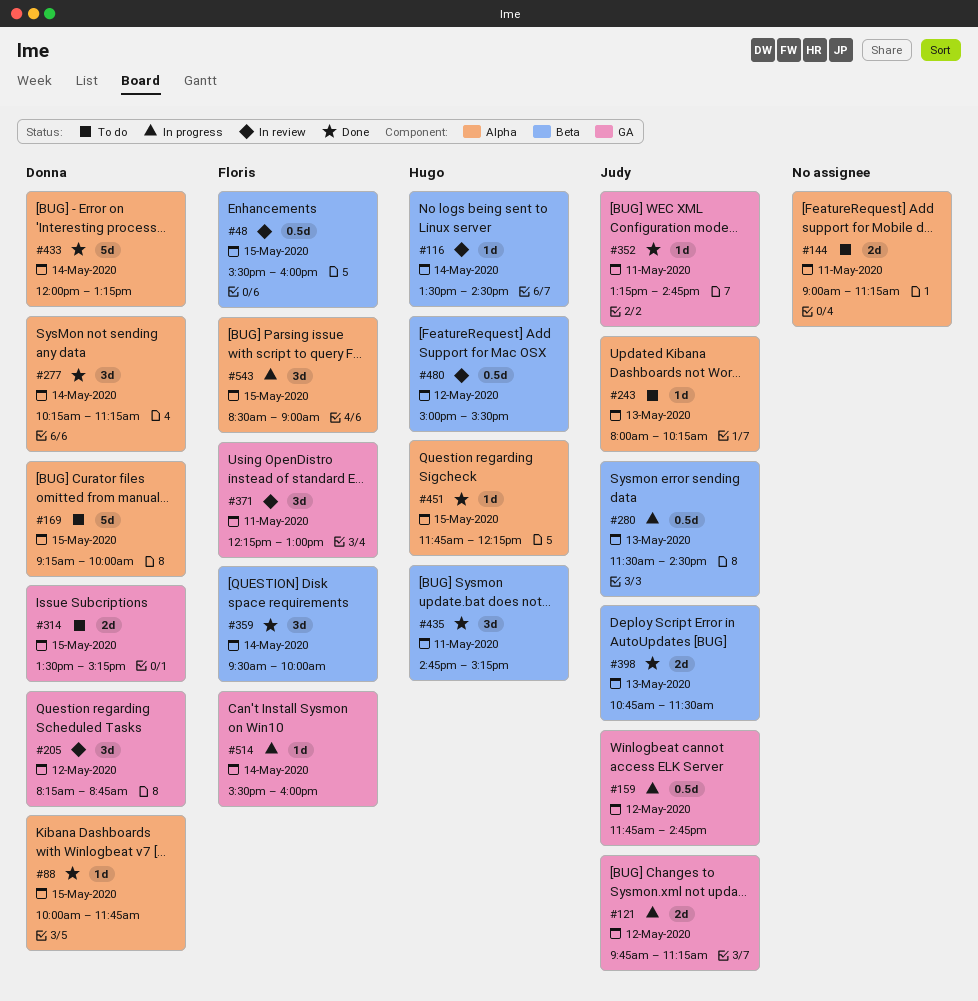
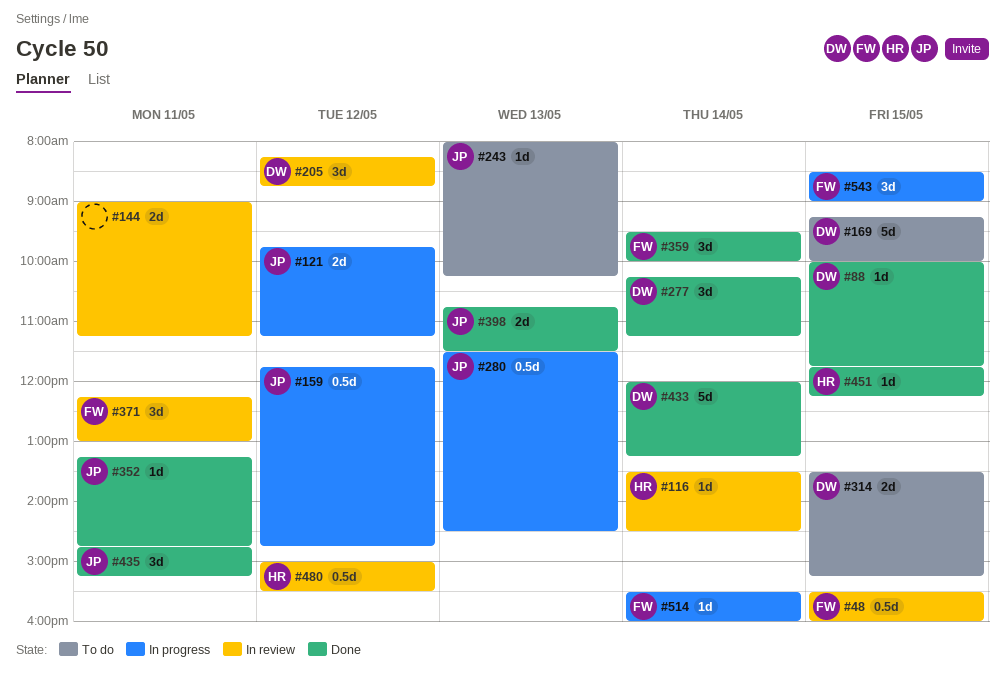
#144, status: To do -> In review
#435, owner: Hugo -> Judy

